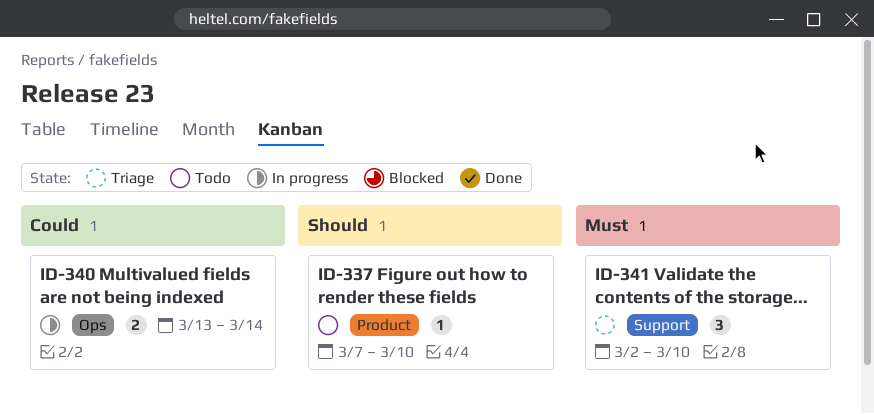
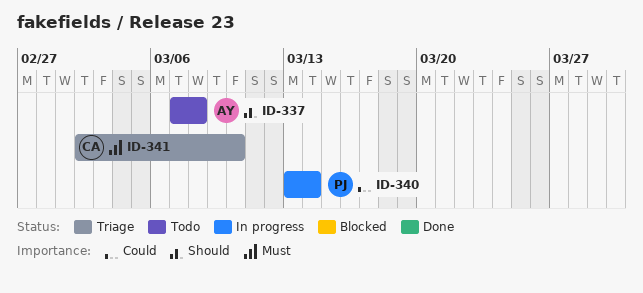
ID-337, due: Mar 10 -> Mar 8

